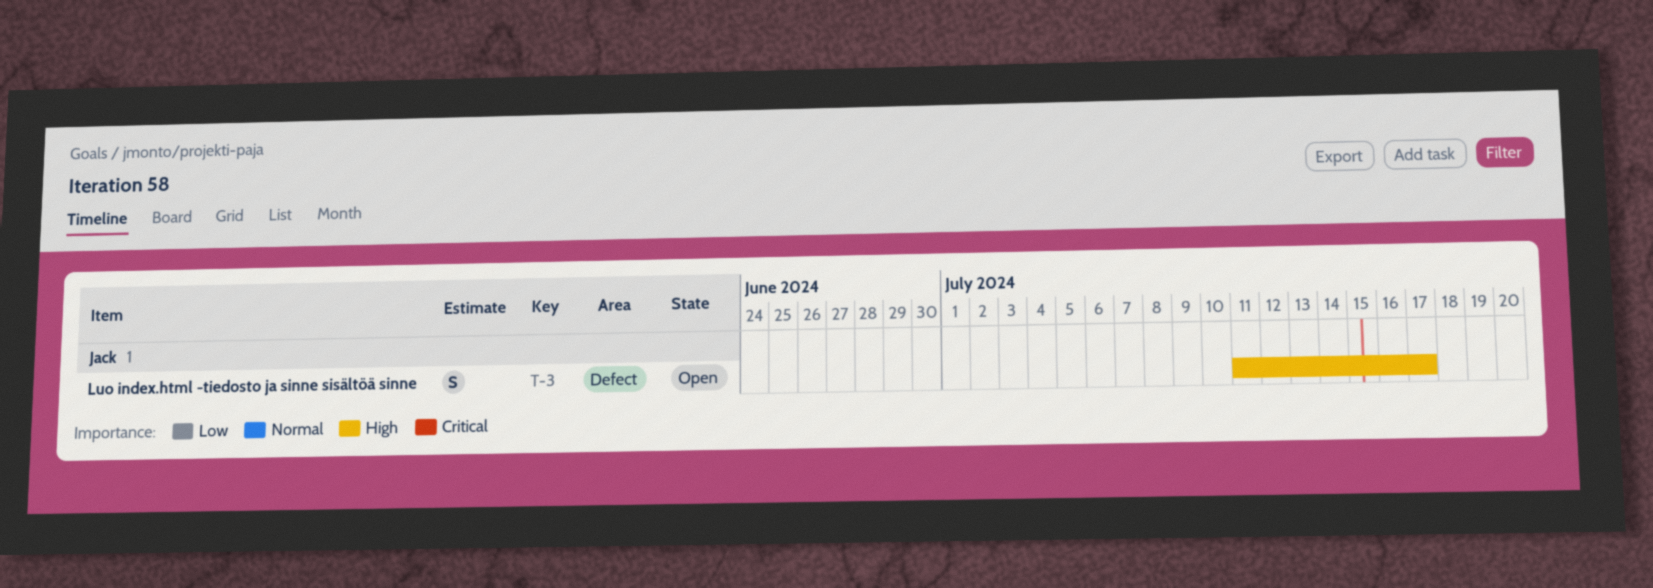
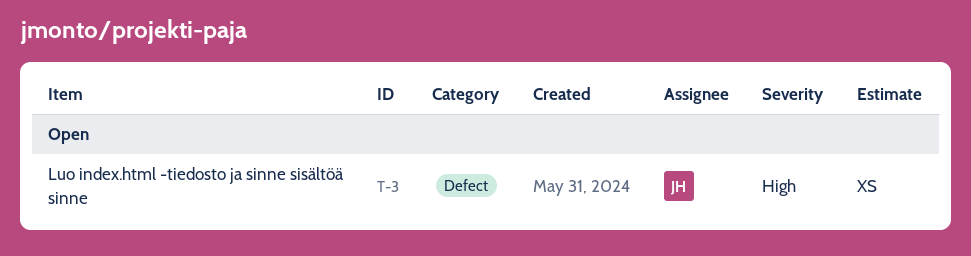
T-3, estimate: S -> XS

